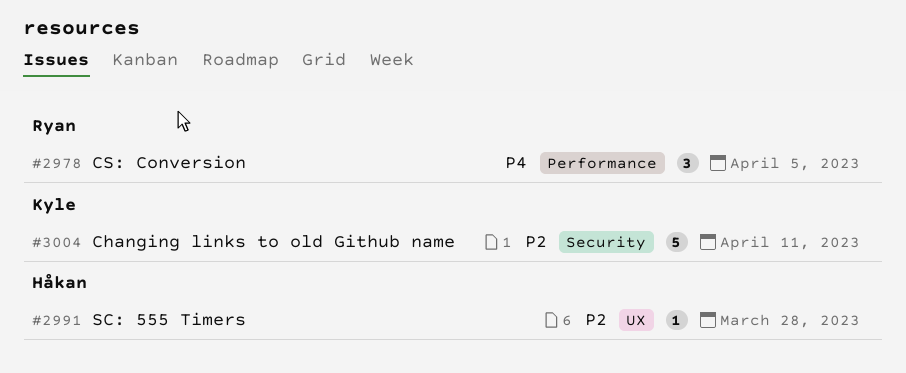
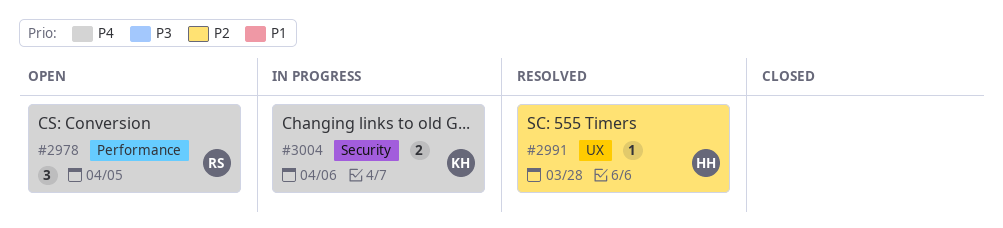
#3004, priority: P2 -> P4
#3004, estimate: 5 -> 2
#3004, due: Apr 11 -> Apr 6

